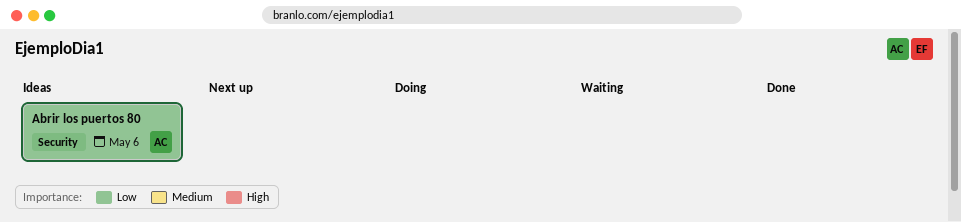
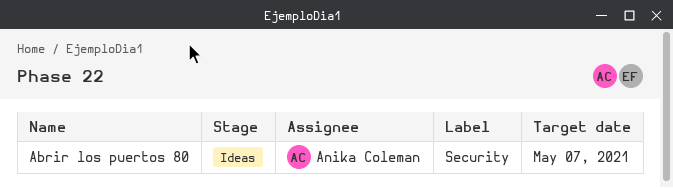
Abrir los puertos 80, due: May 6 -> May 7

